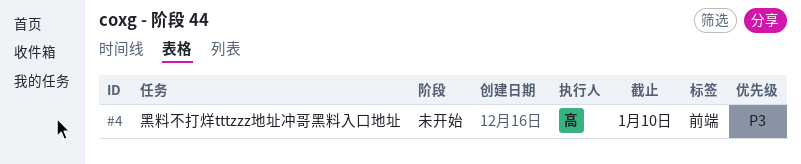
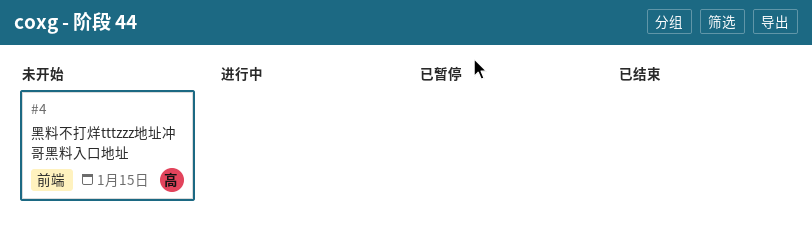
#4, due: Jan 10 -> Jan 15

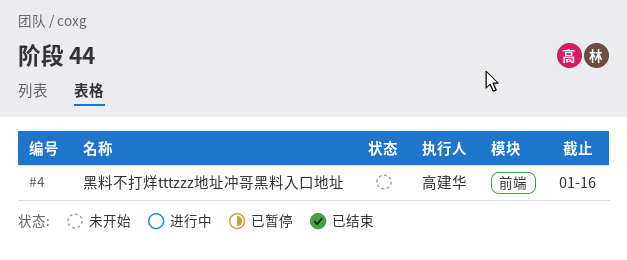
#4, due: Jan 15 -> Jan 16

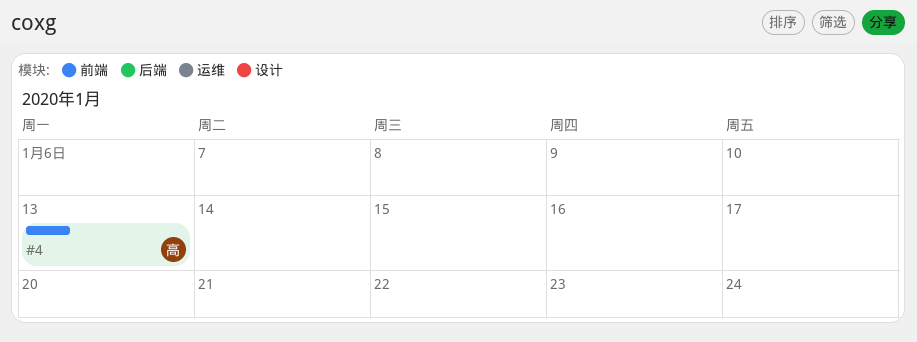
#4, due: Jan 16 -> Jan 13

